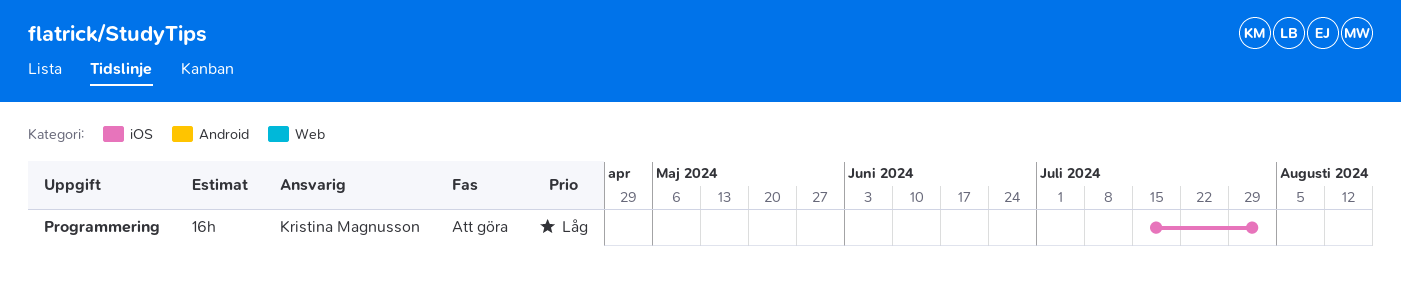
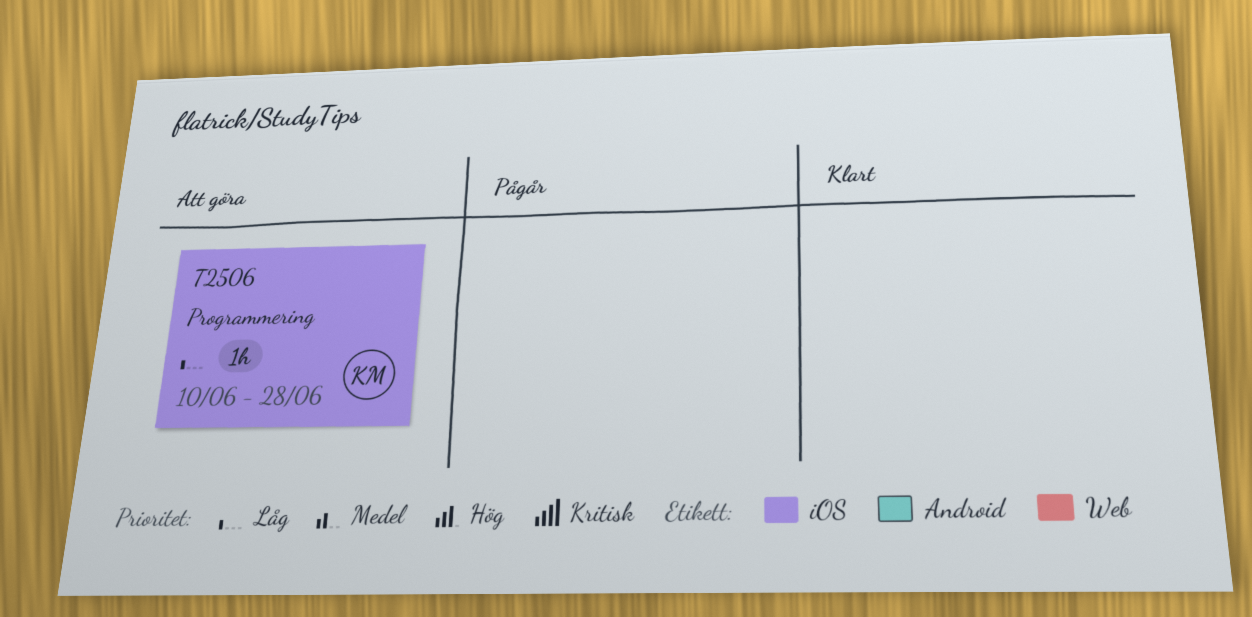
Programmering, estimate: 16h -> 1h
Programmering, start: Jul 15 -> Jun 10
Programmering, due: Aug 2 -> Jun 28

